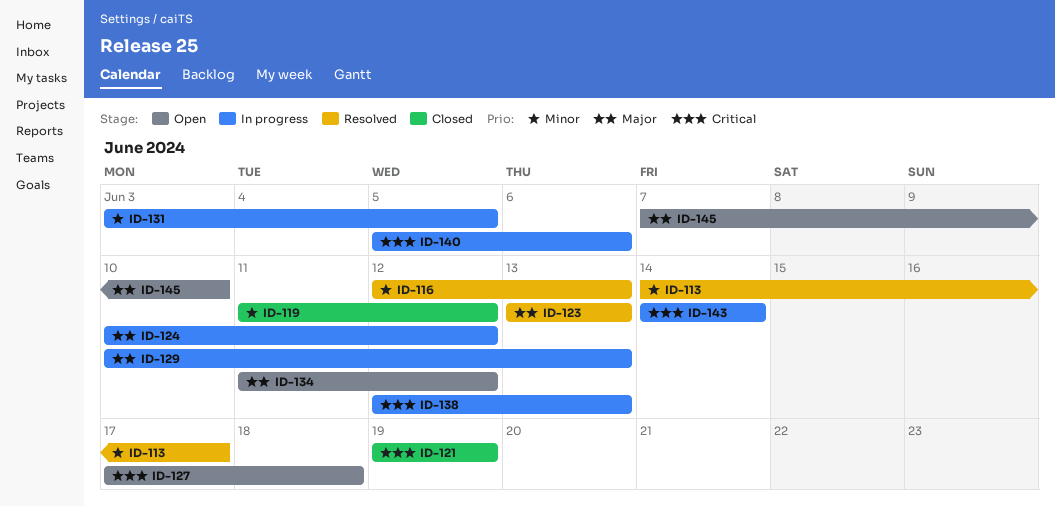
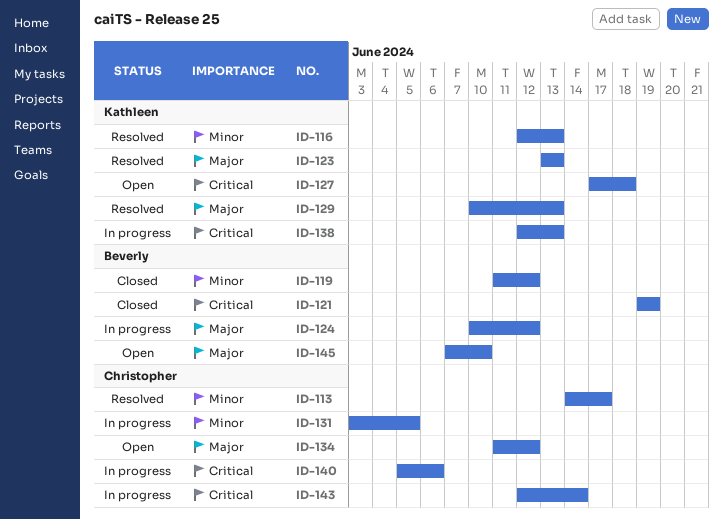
ID-129, status: In progress -> Resolved
ID-143, start: Jun 14 -> Jun 12

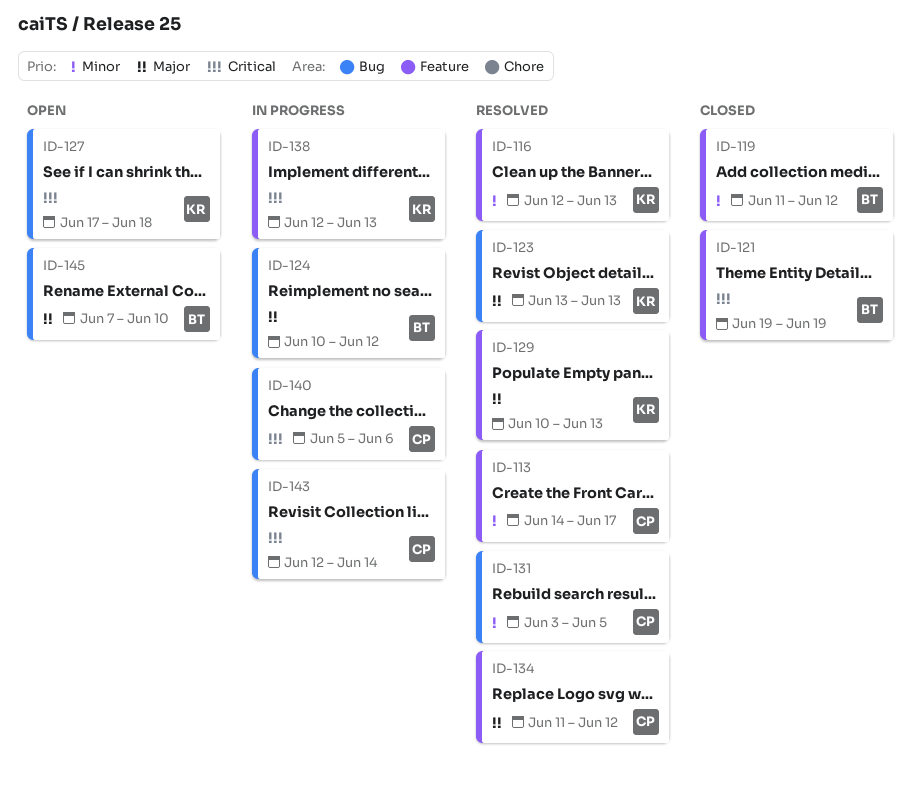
ID-131, status: In progress -> Resolved
ID-134, status: Open -> Resolved

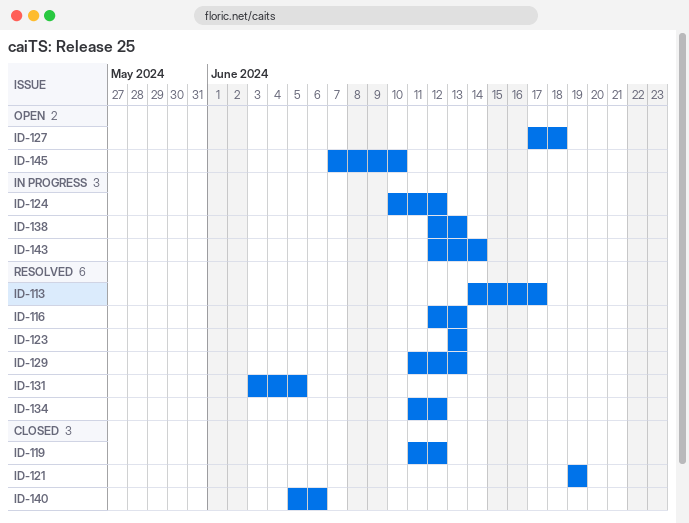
ID-129, start: Jun 10 -> Jun 11
ID-140, status: In progress -> Closed

